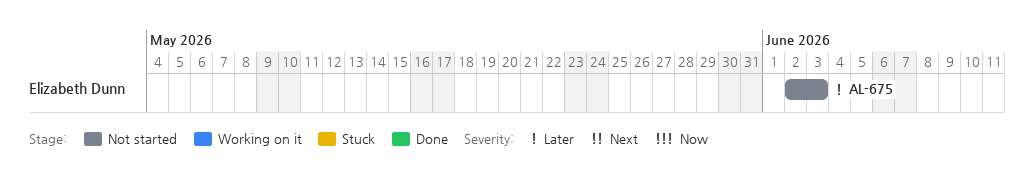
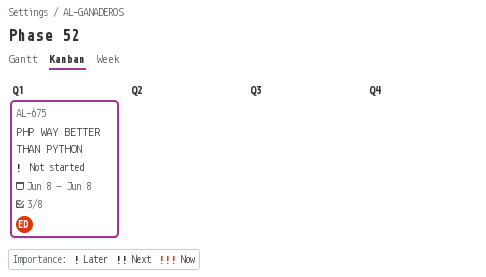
AL-675, start: Jun 2 -> Jun 8
AL-675, due: Jun 3 -> Jun 8

